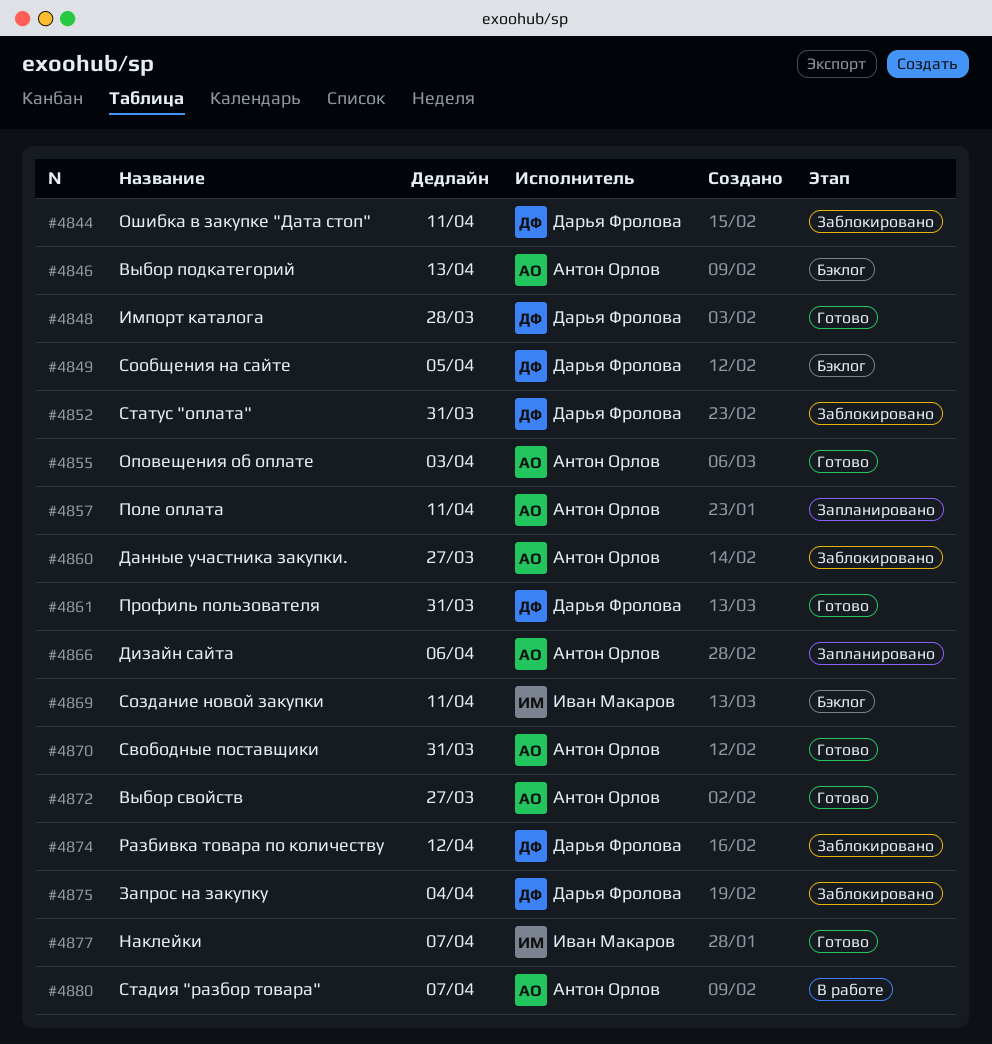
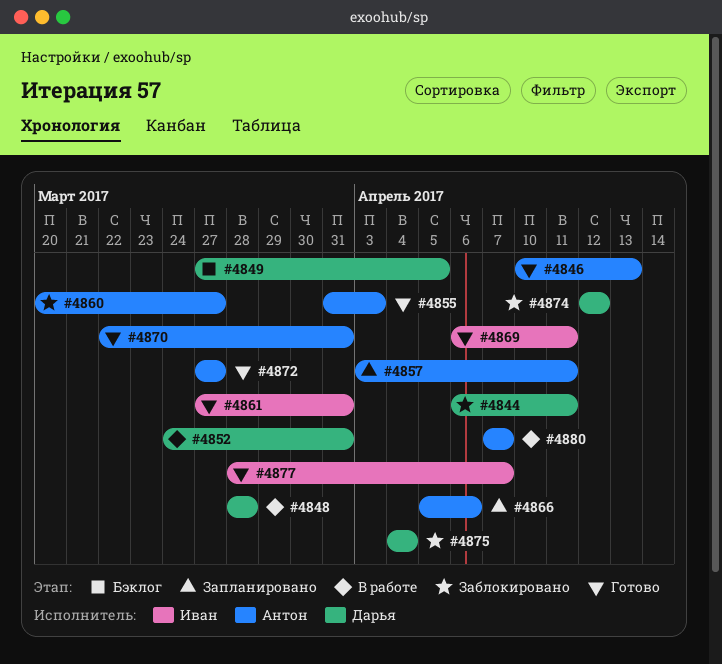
#4846, status: Бэклог -> Готово
#4848, status: Готово -> В работе
#4852, status: Заблокировано -> В работе
#4861, owner: Дарья Фролова -> Иван Макаров
#4869, status: Бэклог -> Готово

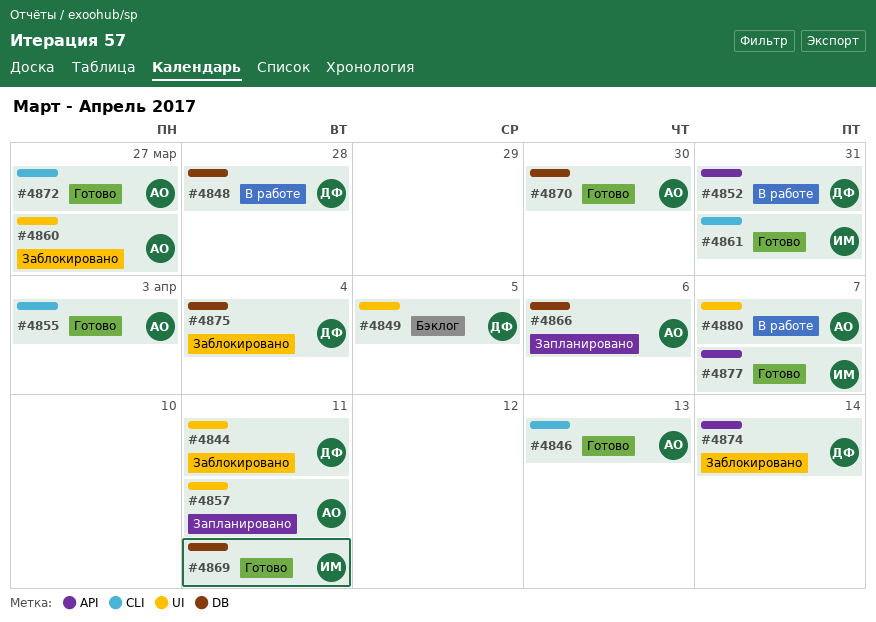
#4870, due: Mar 31 -> Mar 30
#4874, due: Apr 12 -> Apr 14

